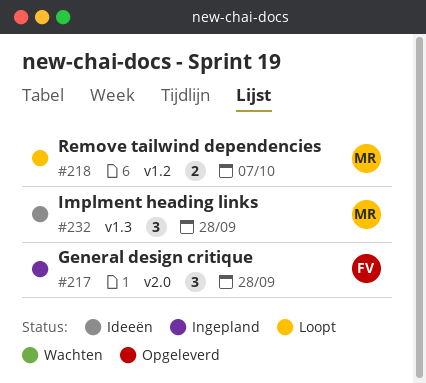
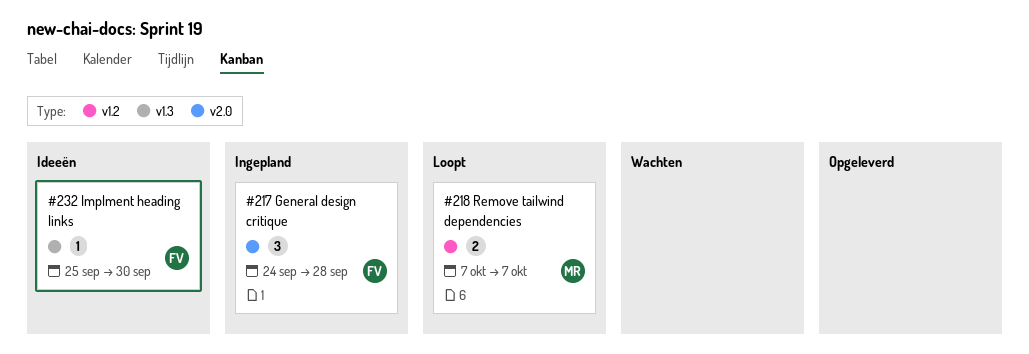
#232, owner: MR -> FV
#232, estimate: 3 -> 1
#232, due: Sep 28 -> Sep 30

